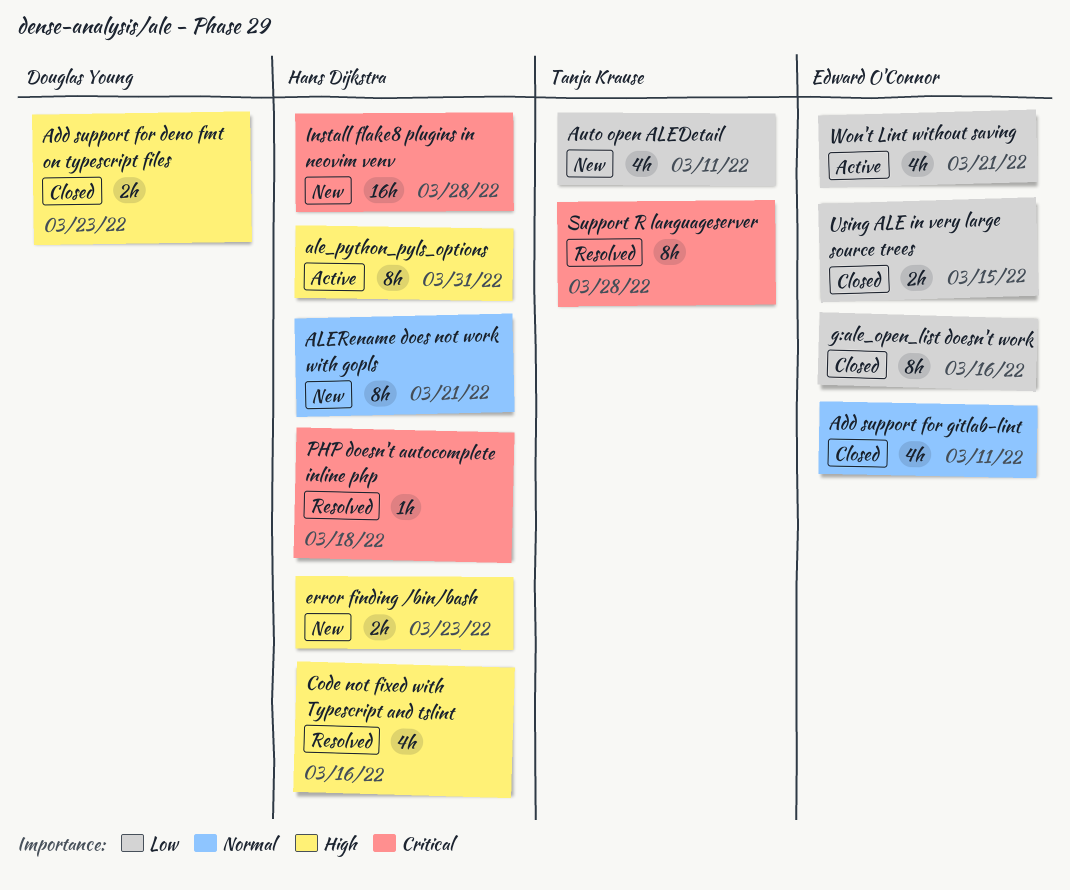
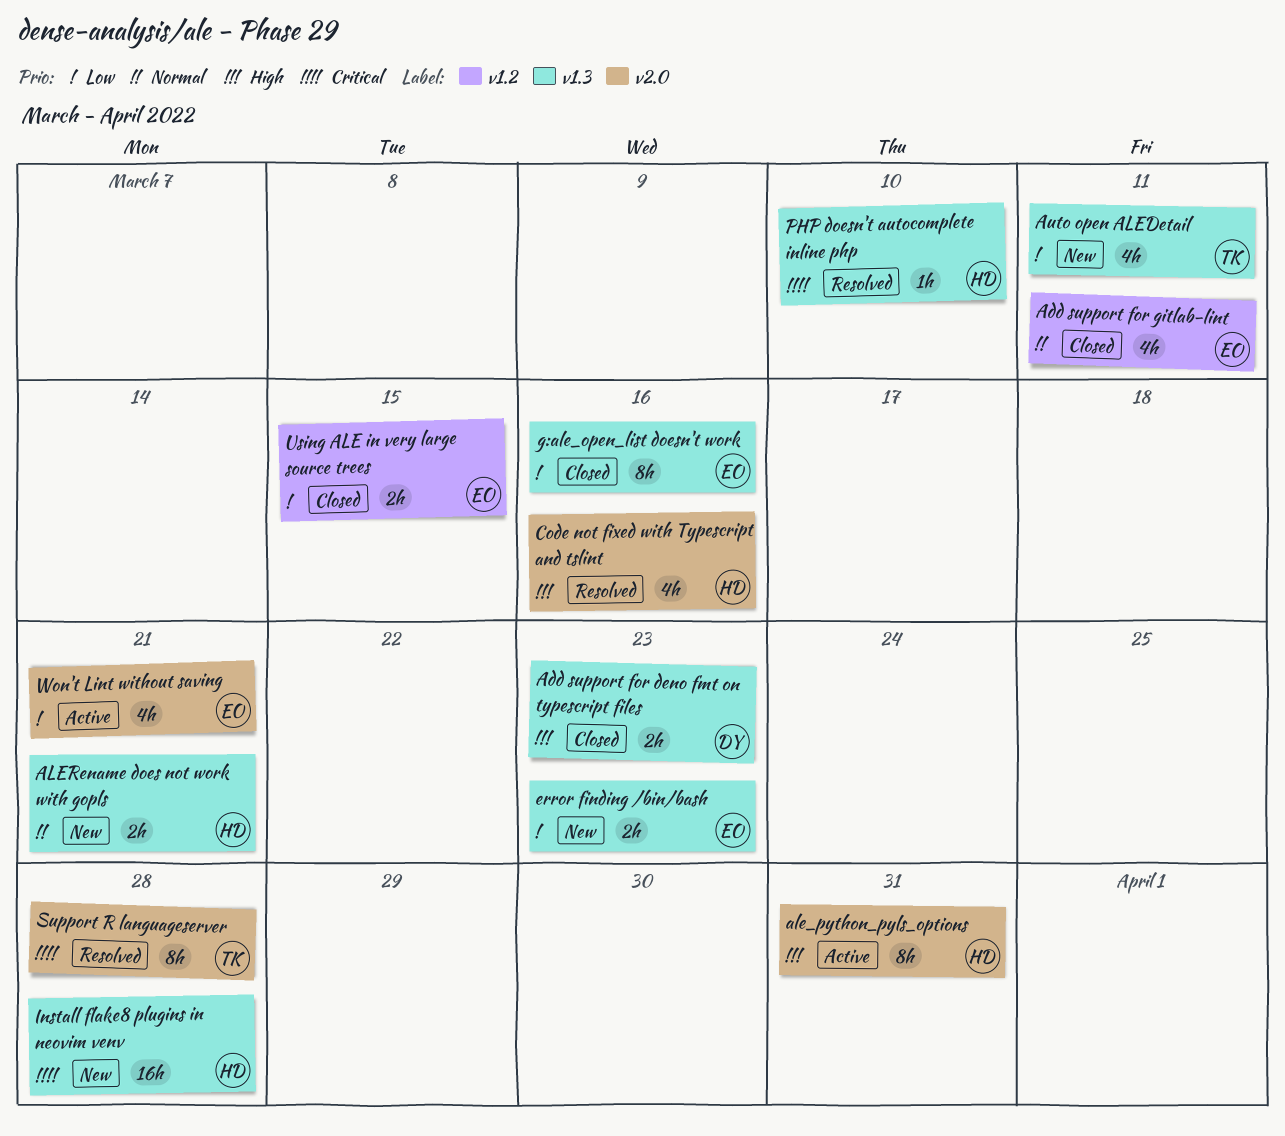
ALERename does not work with gopls, estimate: 8h -> 2h
error finding /bin/bash, owner: Hans Dijkstra -> Edward O'Connor
error finding /bin/bash, priority: High -> Low
PHP doesn't autocomplete inline php, due: Mar 18 -> Mar 10

